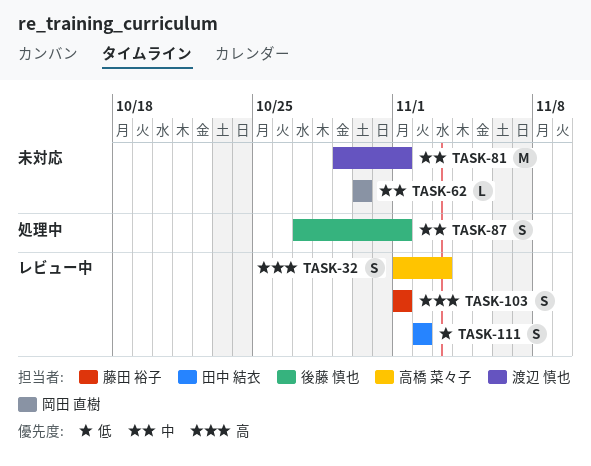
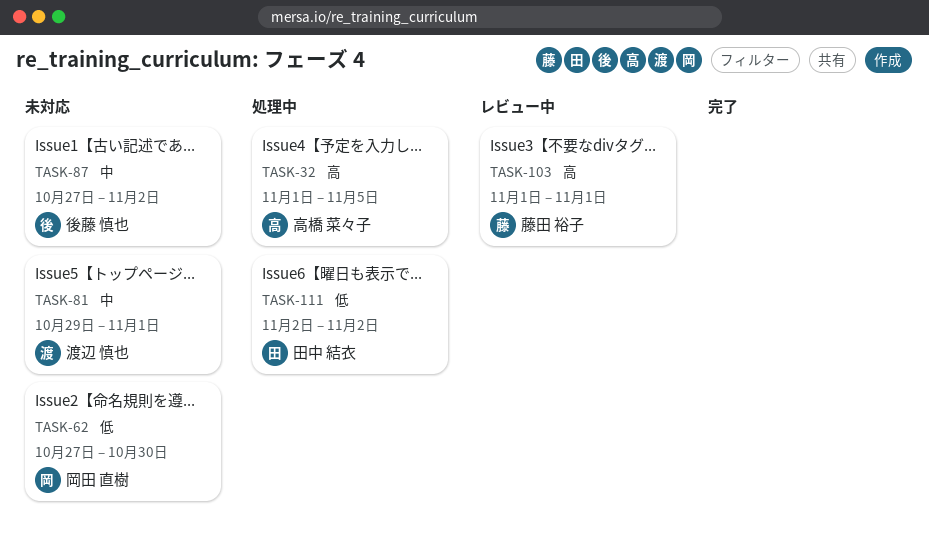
TASK-32, status: レビュー中 -> 処理中
TASK-32, due: Nov 3 -> Nov 5
TASK-62, priority: 中 -> 低
TASK-62, start: Oct 30 -> Oct 27
TASK-87, status: 処理中 -> 未対応
TASK-87, due: Nov 1 -> Nov 2
TASK-111, status: レビュー中 -> 処理中

